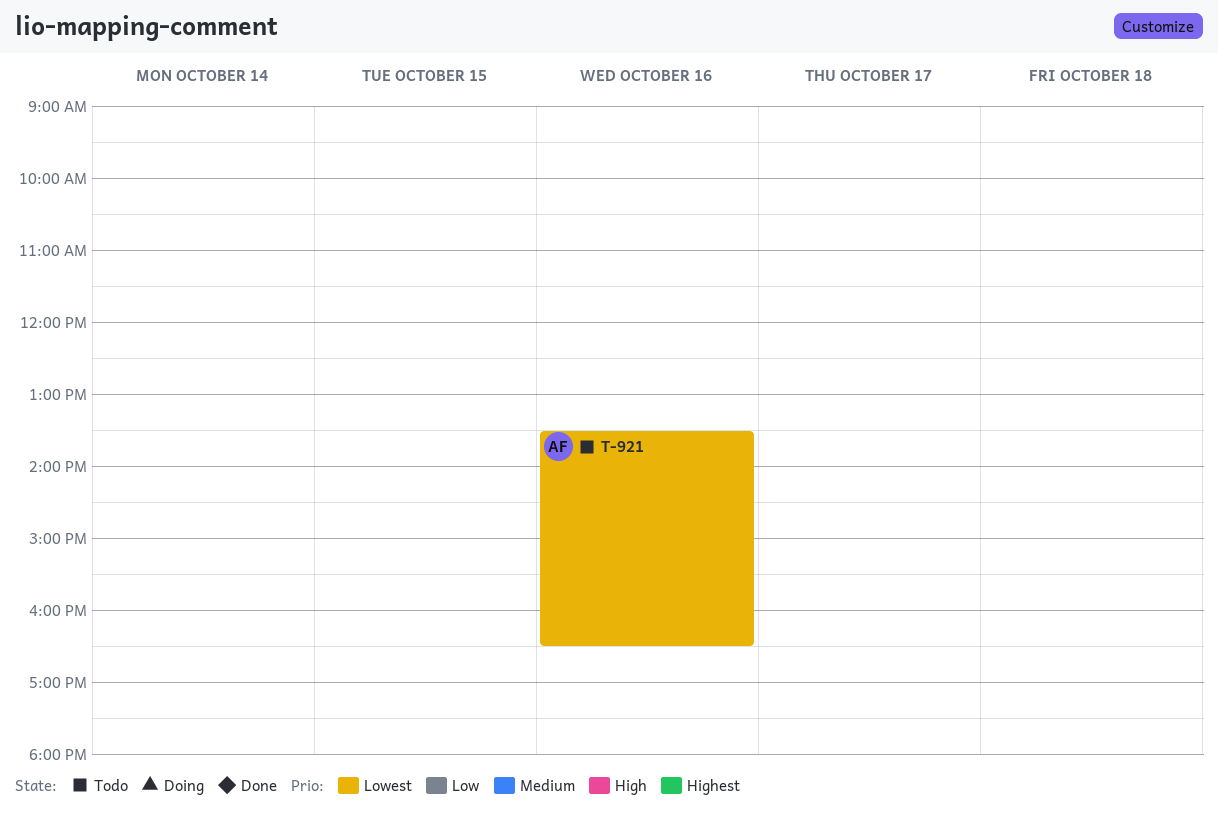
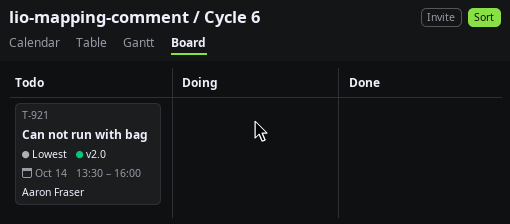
T-921, day: Oct 16 -> Oct 14
T-921, ends: 16:30 -> 16:00

